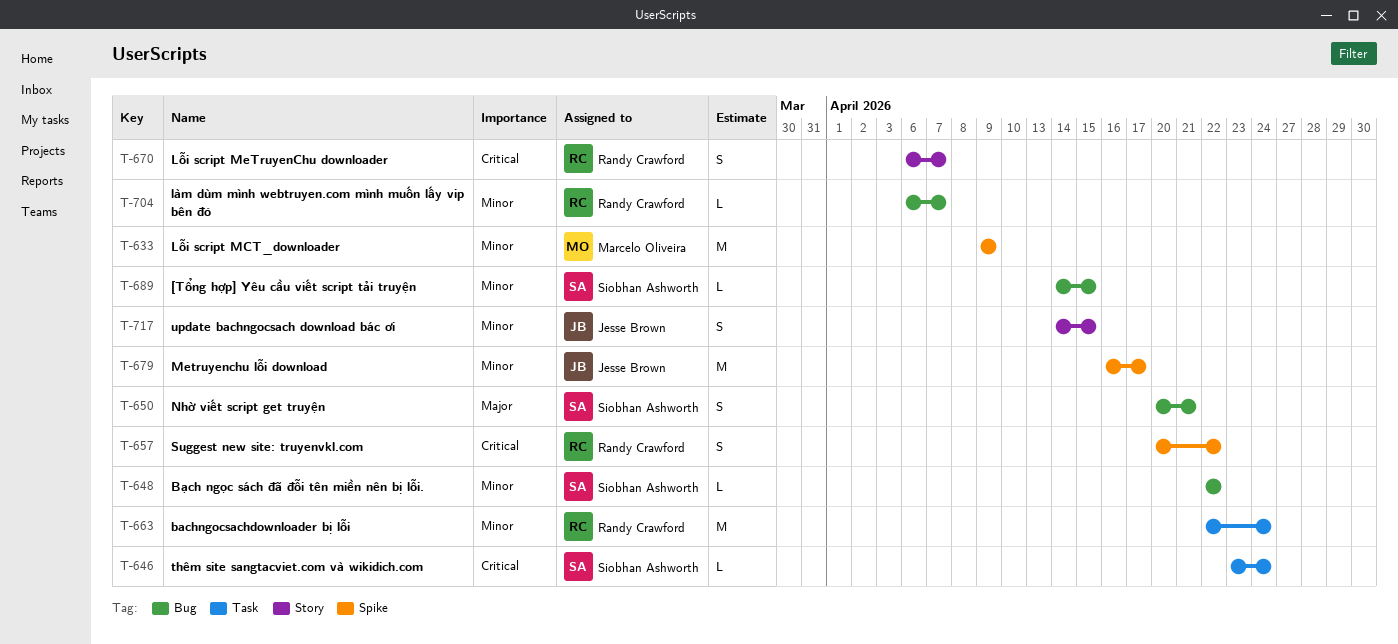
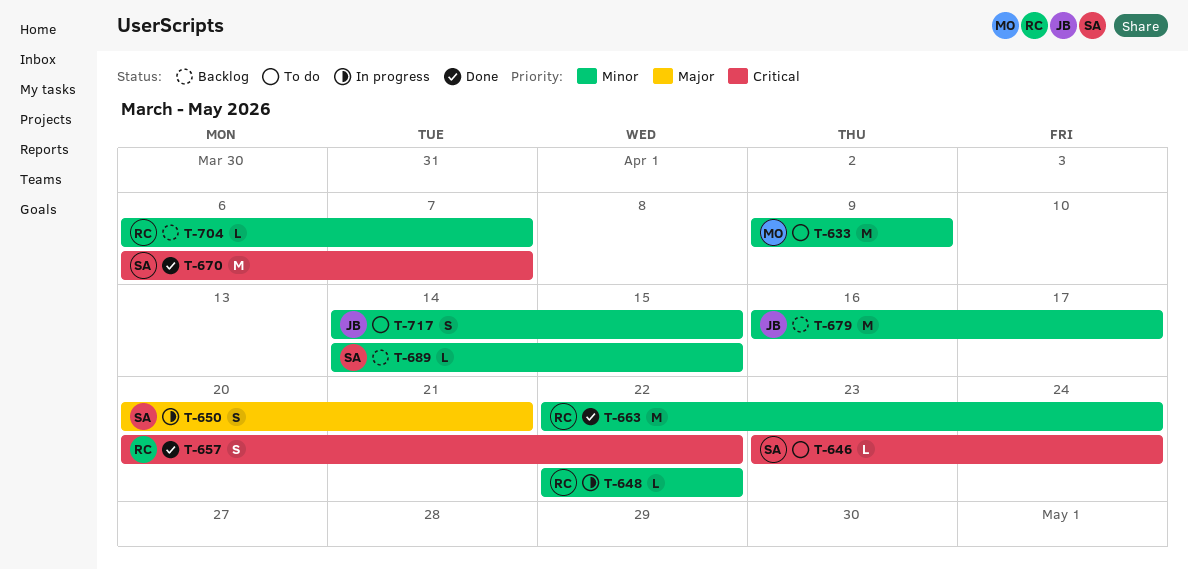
T-648, owner: Siobhan Ashworth -> Randy Crawford
T-670, owner: Randy Crawford -> Siobhan Ashworth
T-670, estimate: S -> M

